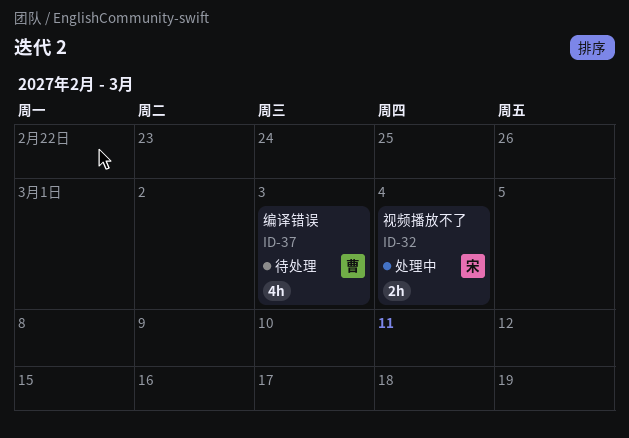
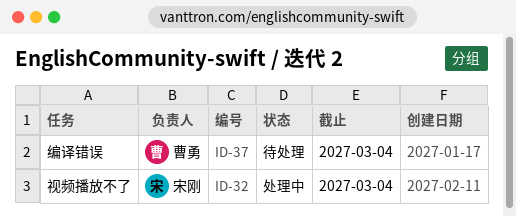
ID-37, due: Mar 3 -> Mar 4

